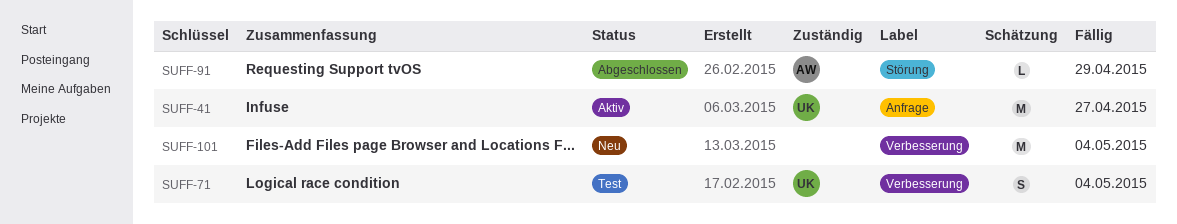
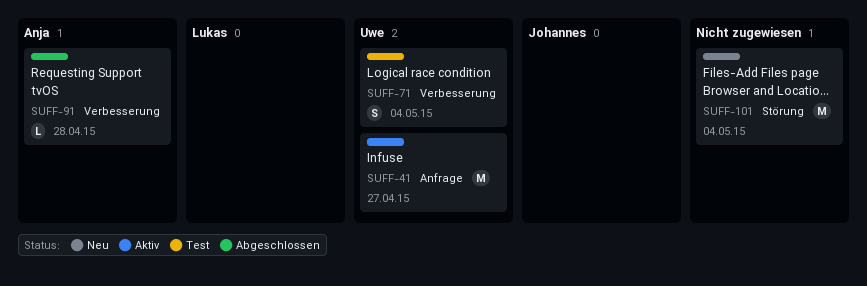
SUFF-91, label: Störung -> Verbesserung
SUFF-91, due: Apr 29 -> Apr 28
SUFF-101, label: Verbesserung -> Störung

